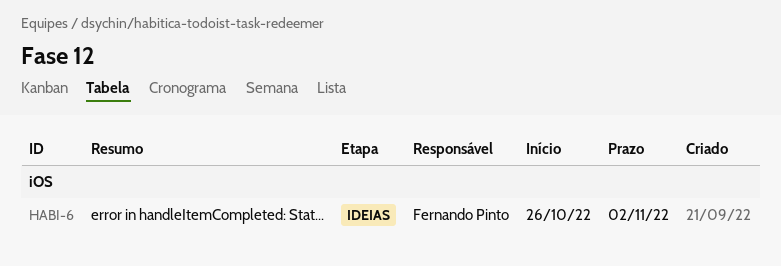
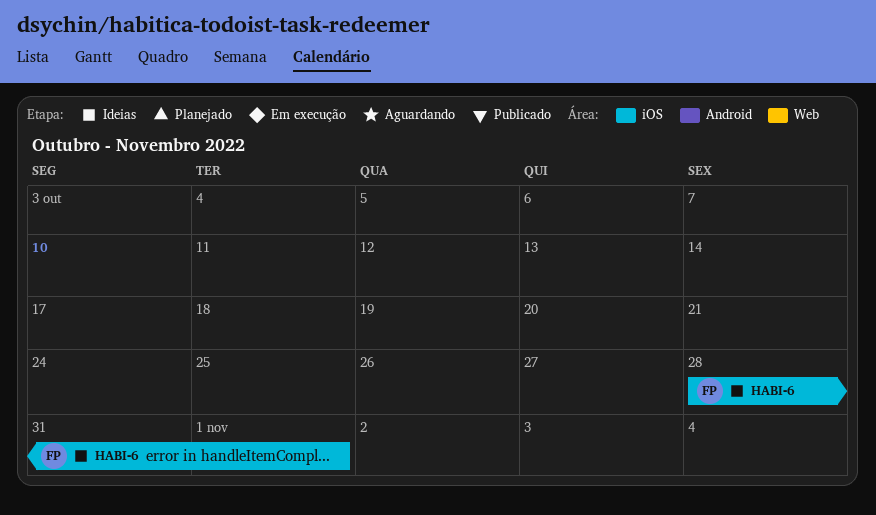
HABI-6, start: Oct 26 -> Oct 28
HABI-6, due: Nov 2 -> Nov 1

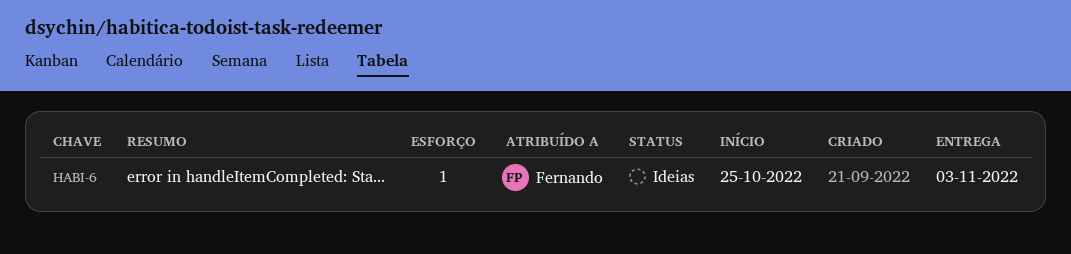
HABI-6, start: Oct 28 -> Oct 25
HABI-6, due: Nov 1 -> Nov 3

